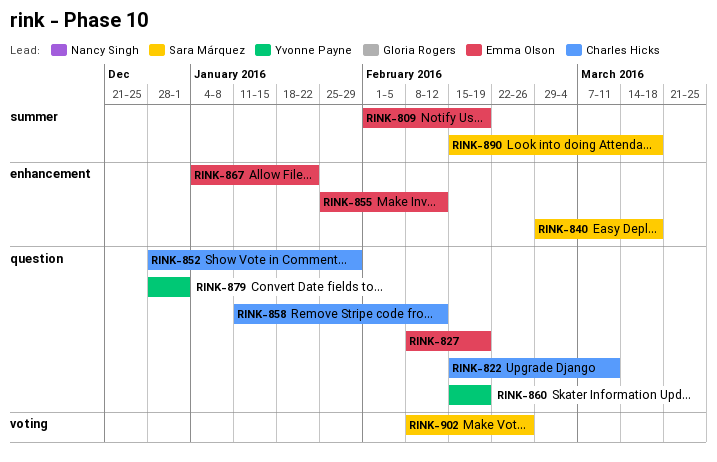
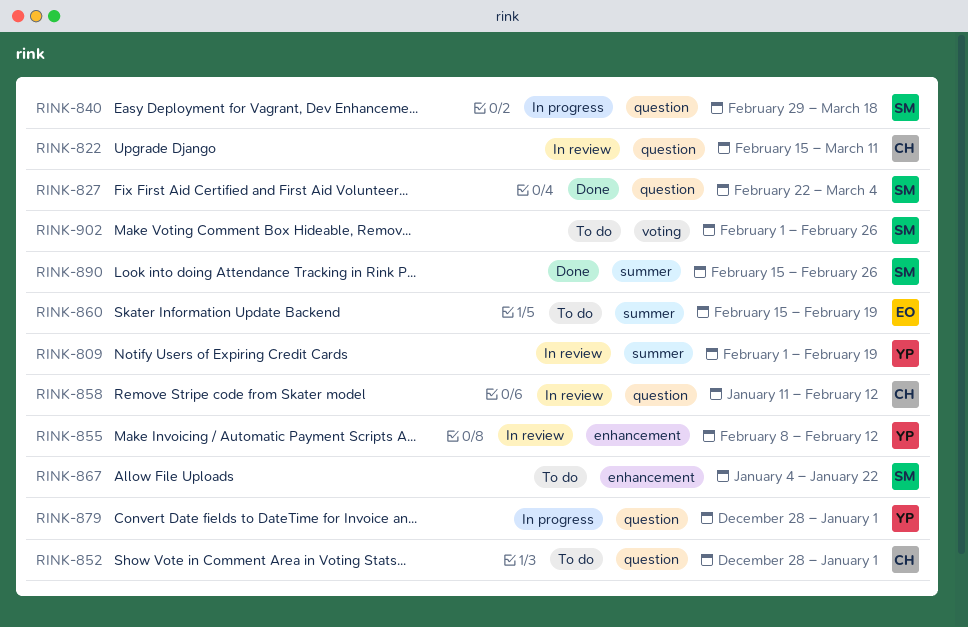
RINK-809, owner: Emma Olson -> Yvonne Payne
RINK-827, owner: Emma Olson -> Sara Márquez
RINK-827, start: Feb 8 -> Feb 22
RINK-827, due: Feb 19 -> Mar 4
RINK-840, label: enhancement -> question
RINK-852, due: Jan 29 -> Jan 1
RINK-855, owner: Emma Olson -> Yvonne Payne
RINK-855, start: Jan 25 -> Feb 8
RINK-860, owner: Yvonne Payne -> Emma Olson
RINK-860, label: question -> summer
RINK-867, owner: Emma Olson -> Sara Márquez
RINK-890, due: Mar 18 -> Feb 26
RINK-902, start: Feb 8 -> Feb 1

